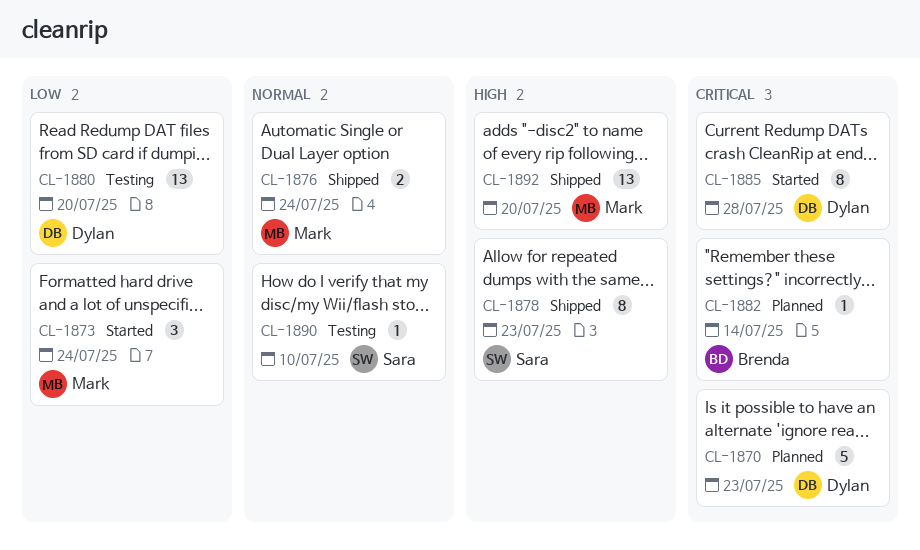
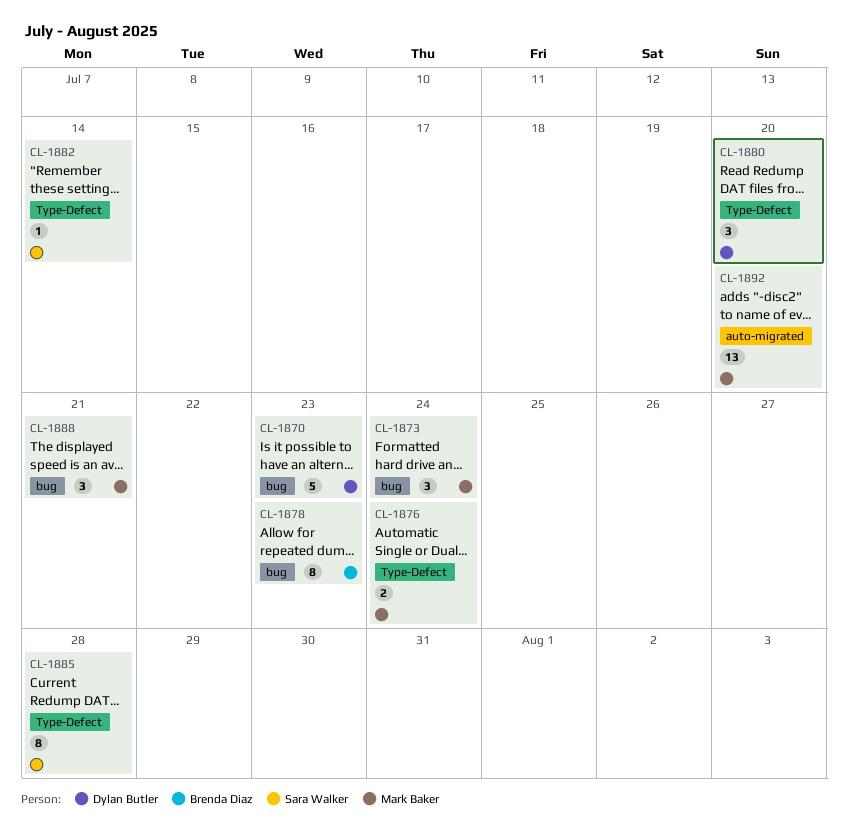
CL-1878, owner: Sara Walker -> Brenda Diaz
CL-1880, estimate: 13 -> 3
CL-1882, owner: Brenda Diaz -> Sara Walker
CL-1885, owner: Dylan Butler -> Sara Walker
CL-1888: none -> present
CL-1890: present -> none

